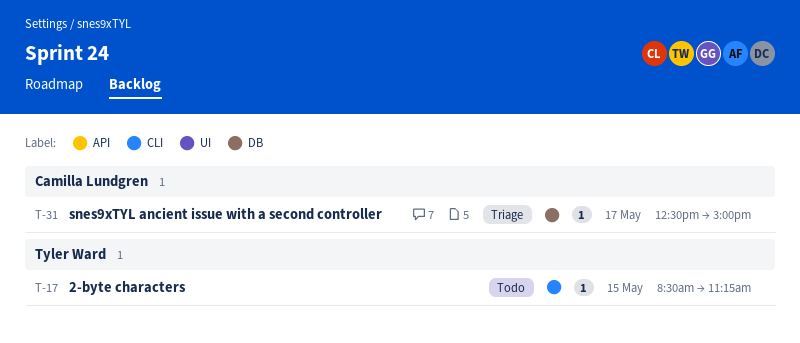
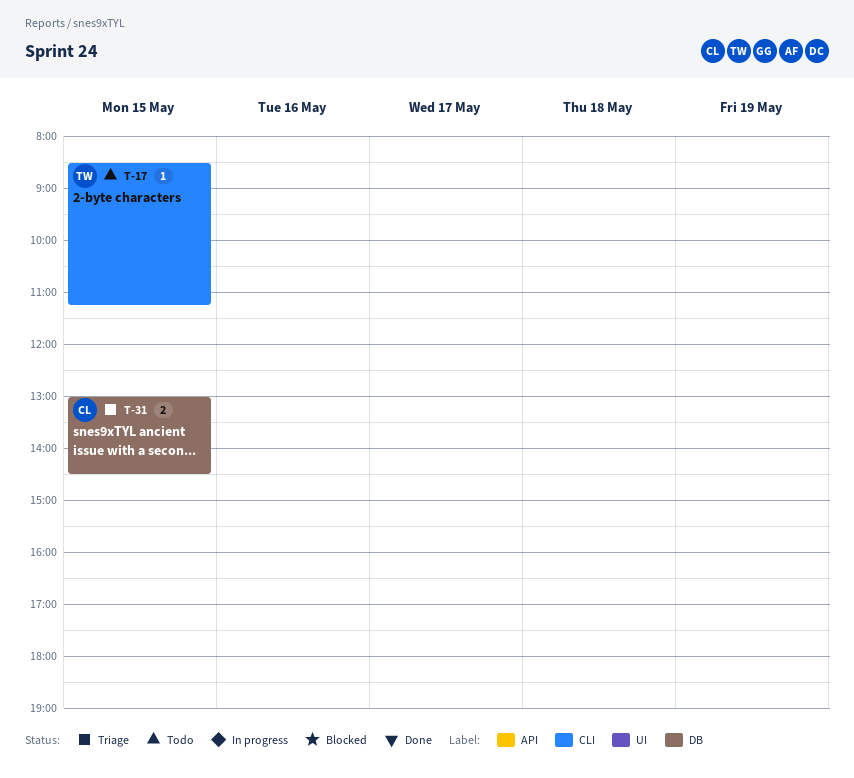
T-31, estimate: 1 -> 2
T-31, day: May 17 -> May 15
T-31, begins: 12:30 -> 13:00
T-31, ends: 15:00 -> 14:30

